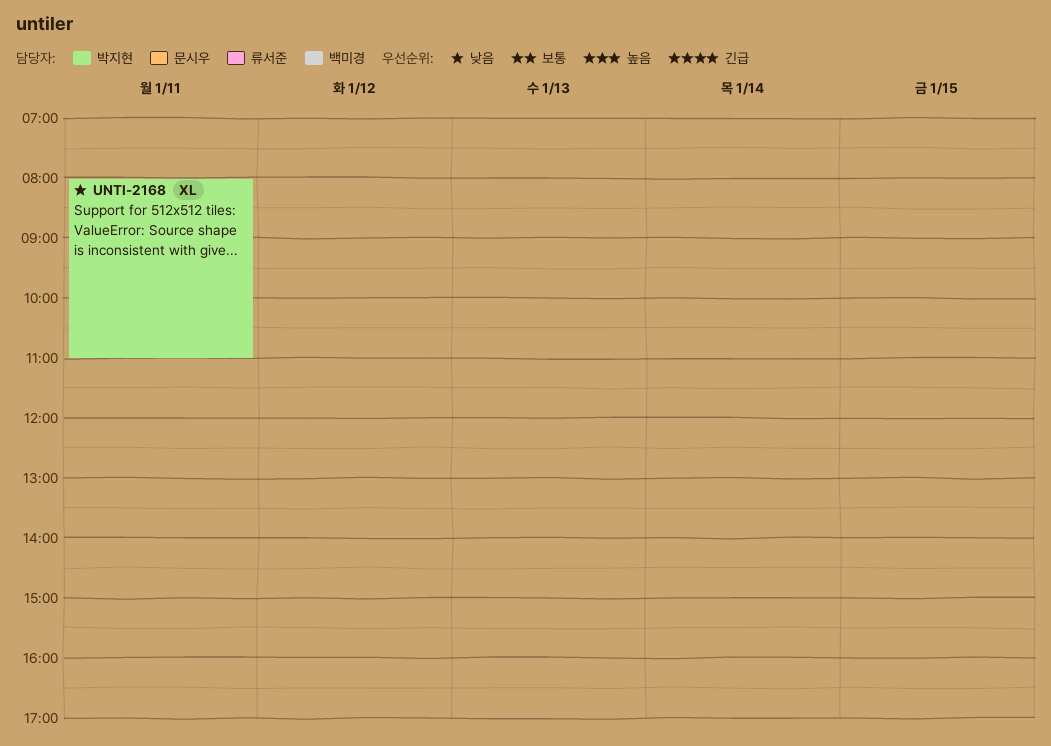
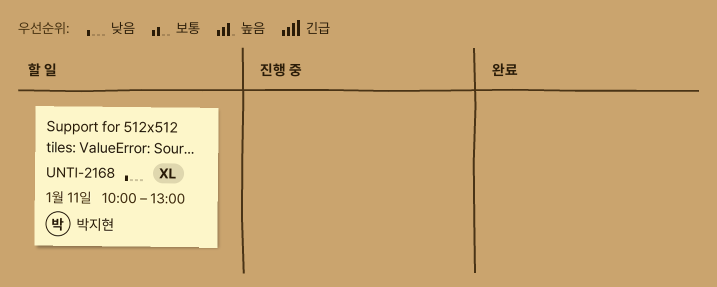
UNTI-2168, begins: 08:00 -> 10:00
UNTI-2168, ends: 11:00 -> 13:00

